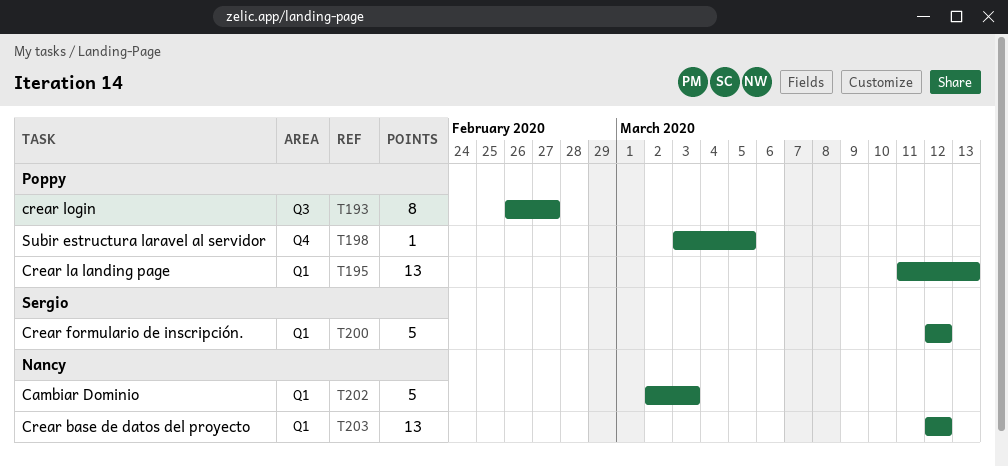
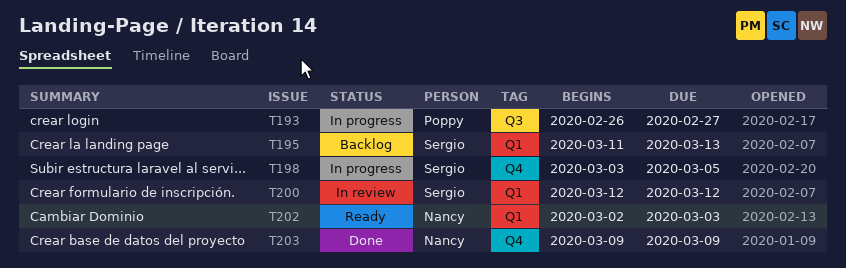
T195, owner: Poppy -> Sergio
T198, owner: Poppy -> Sergio
T203, label: Q1 -> Q4
T203, start: Mar 12 -> Mar 9
T203, due: Mar 12 -> Mar 9

